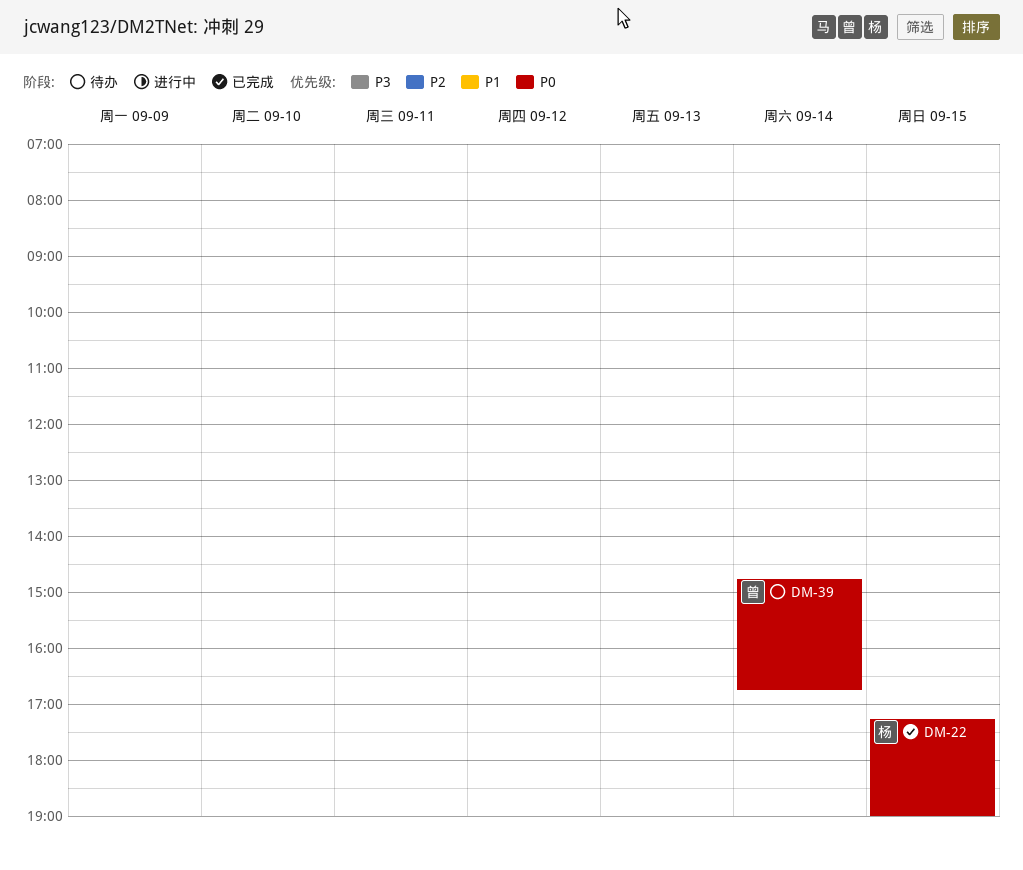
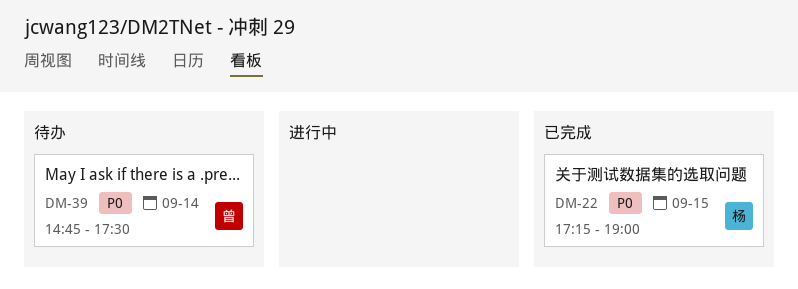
DM-39, ends: 16:45 -> 17:30

